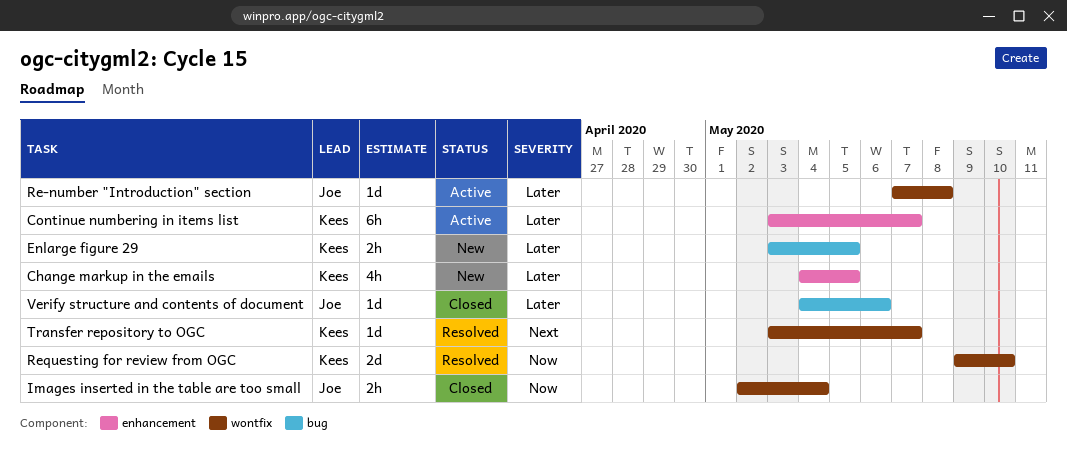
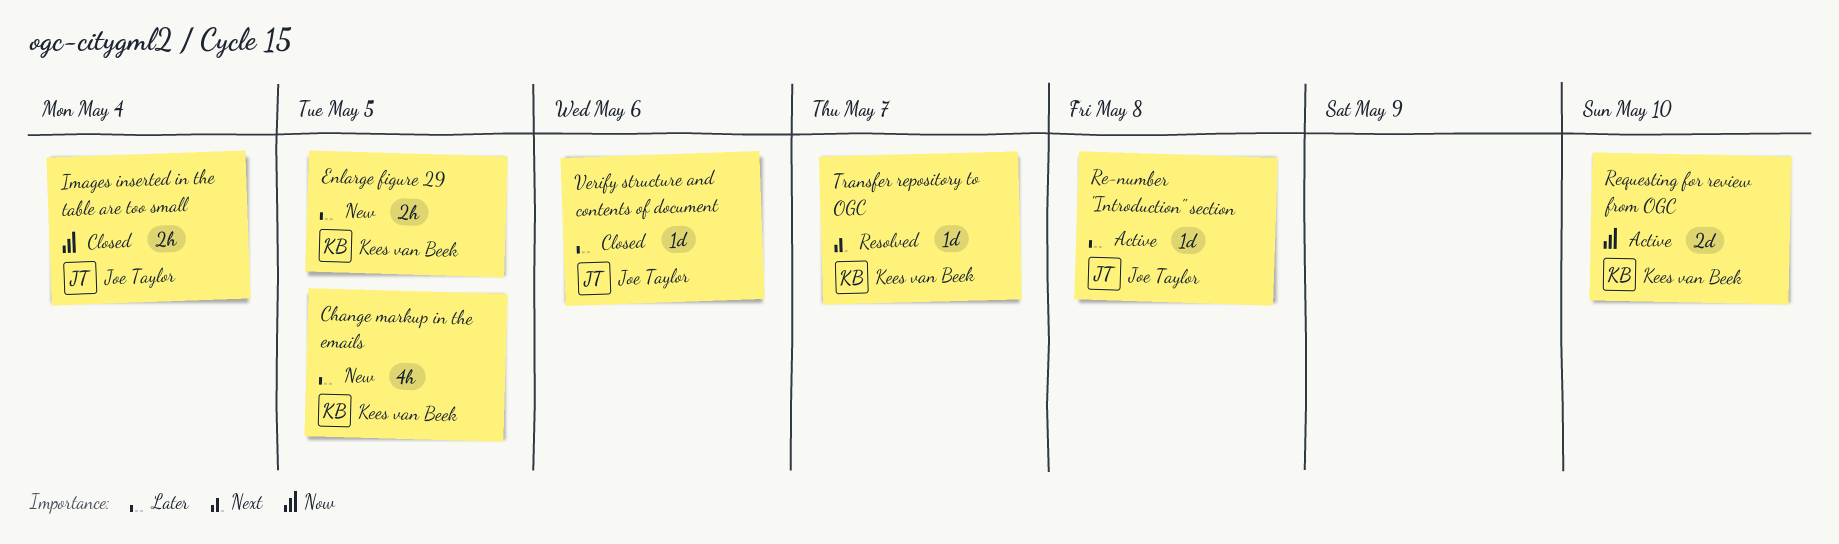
Continue numbering in items list: present -> none
Requesting for review from OGC, status: Resolved -> Active

